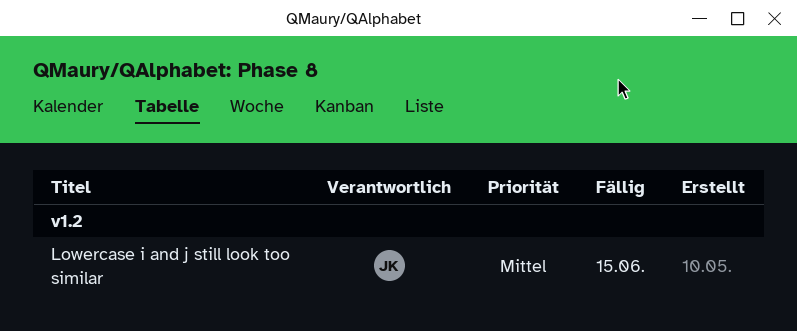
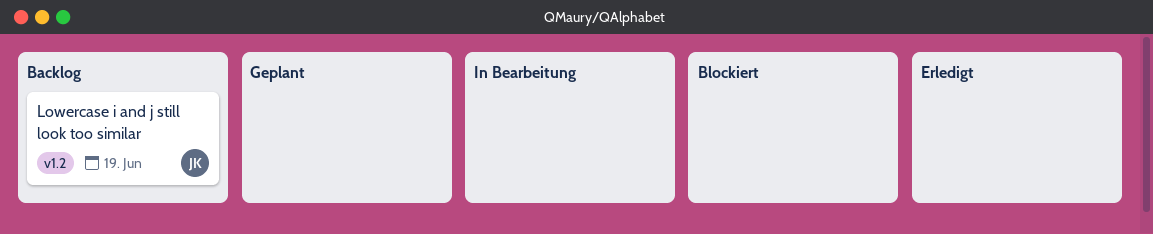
Lowercase i and j still look too similar, due: Jun 15 -> Jun 19

